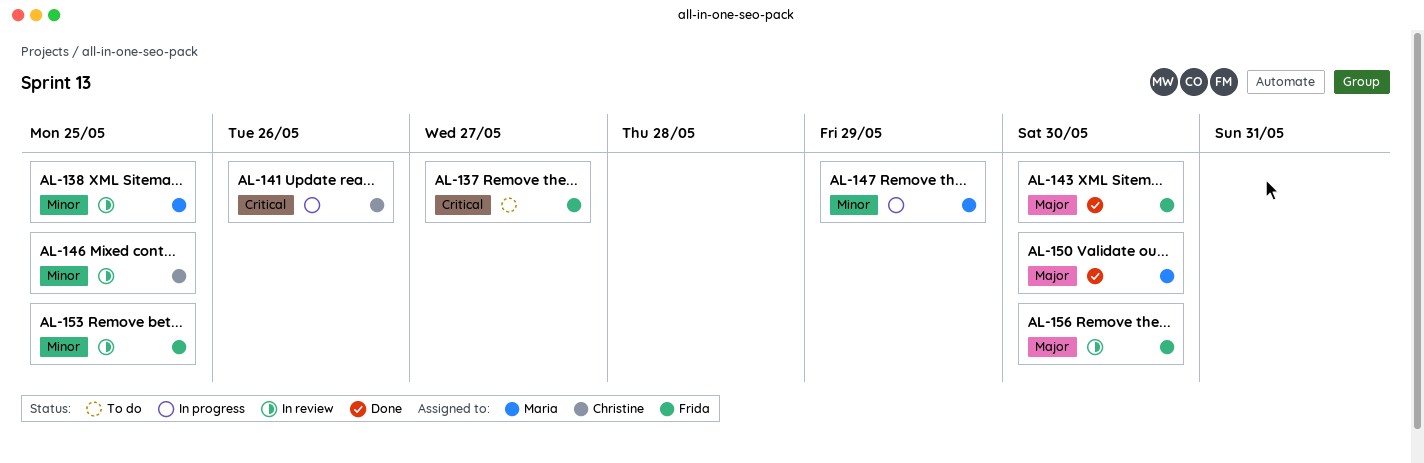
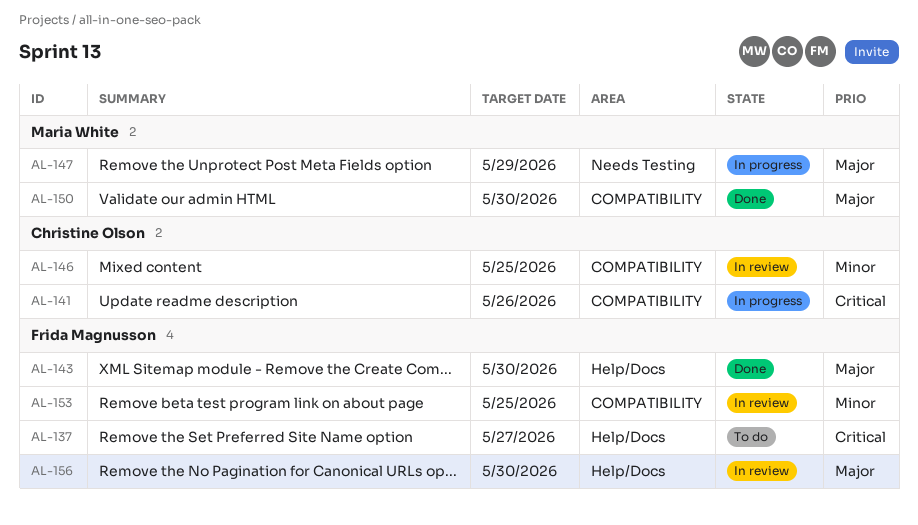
AL-138: present -> none
AL-147, priority: Minor -> Major

